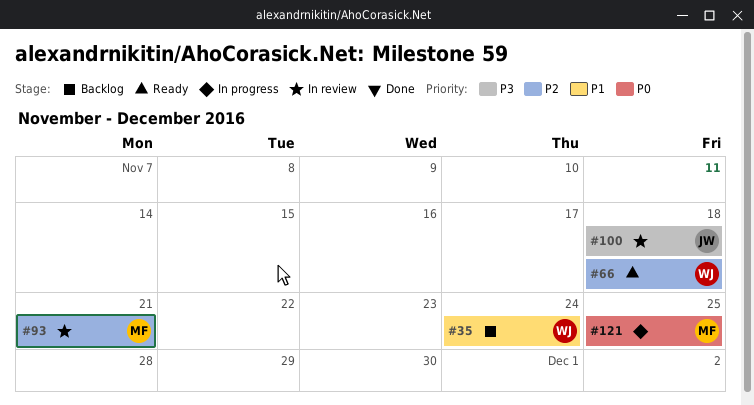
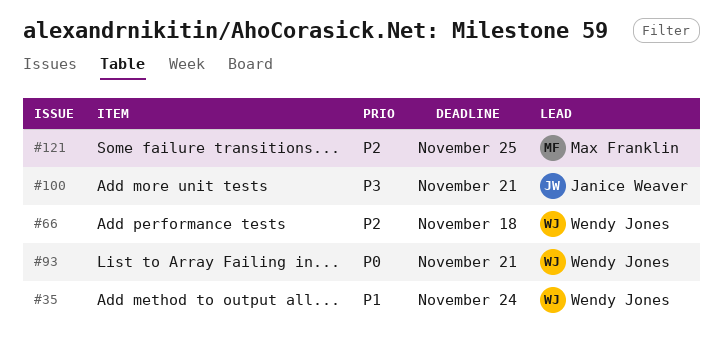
#93, owner: Max Franklin -> Wendy Jones
#93, priority: P2 -> P0
#100, due: Nov 18 -> Nov 21
#121, priority: P0 -> P2

